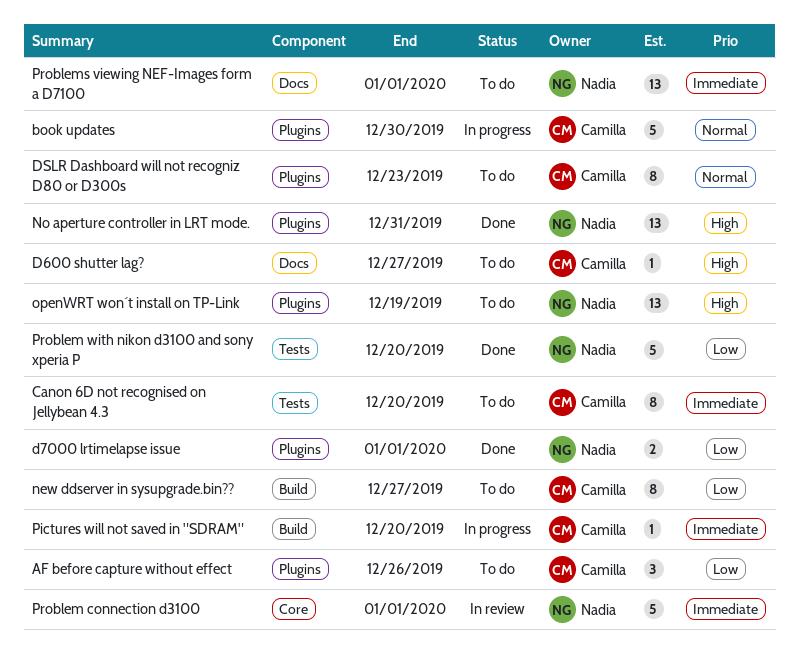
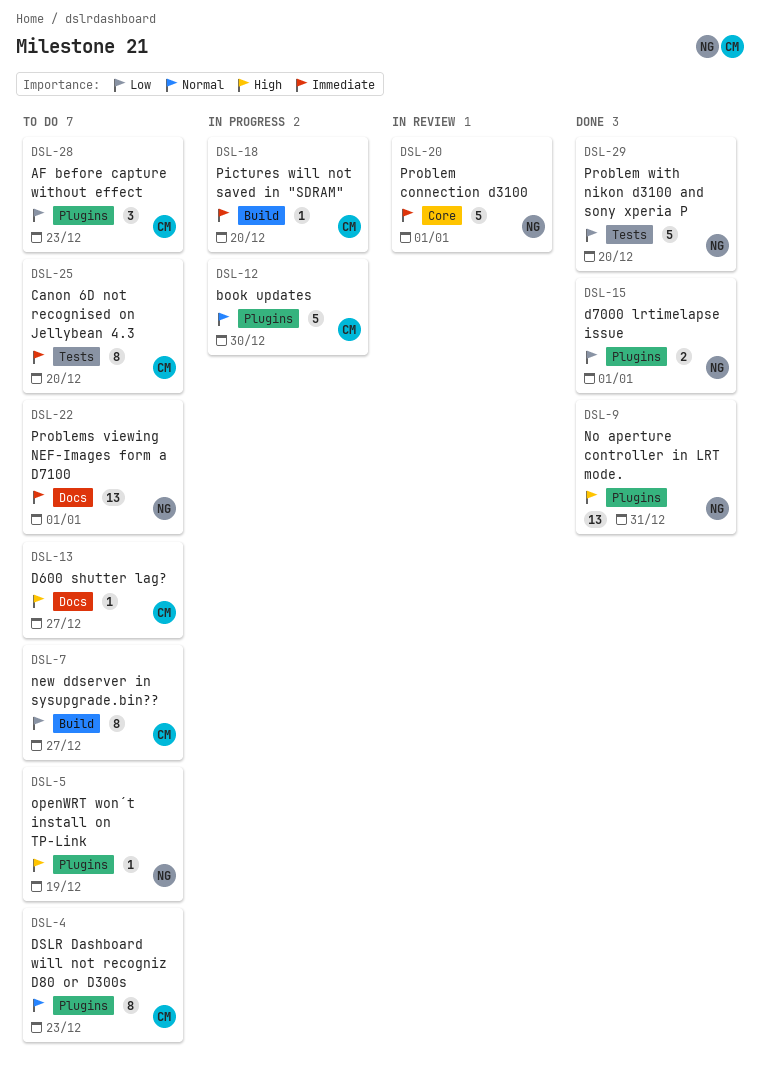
AF before capture without effect, due: Dec 26 -> Dec 23
openWRT won´t install on TP-Link, estimate: 13 -> 1

